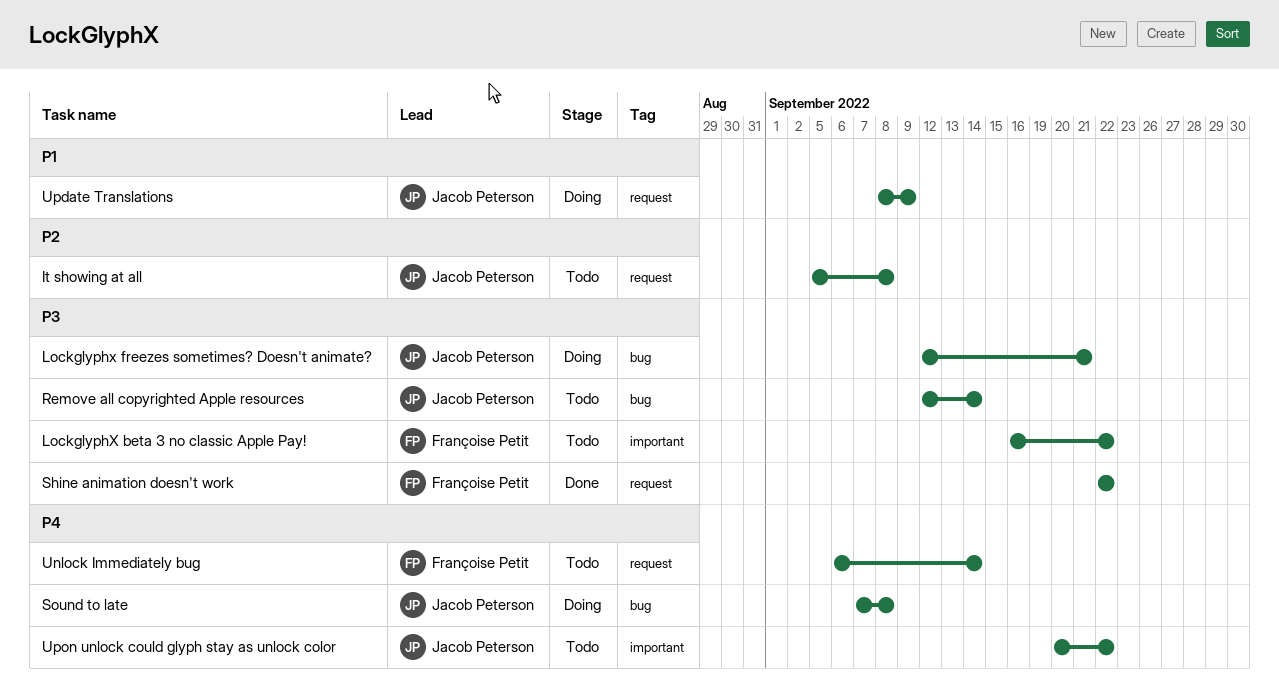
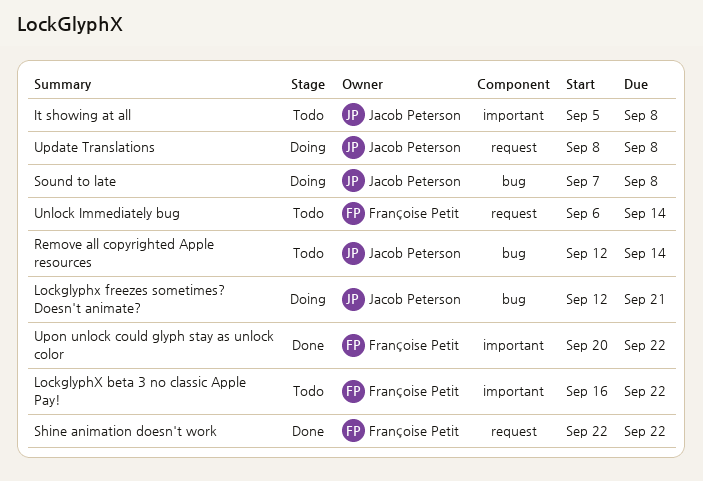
It showing at all, label: request -> important
Update Translations, due: Sep 9 -> Sep 8
Upon unlock could glyph stay as unlock color, status: Todo -> Done
Upon unlock could glyph stay as unlock color, owner: Jacob Peterson -> Françoise Petit

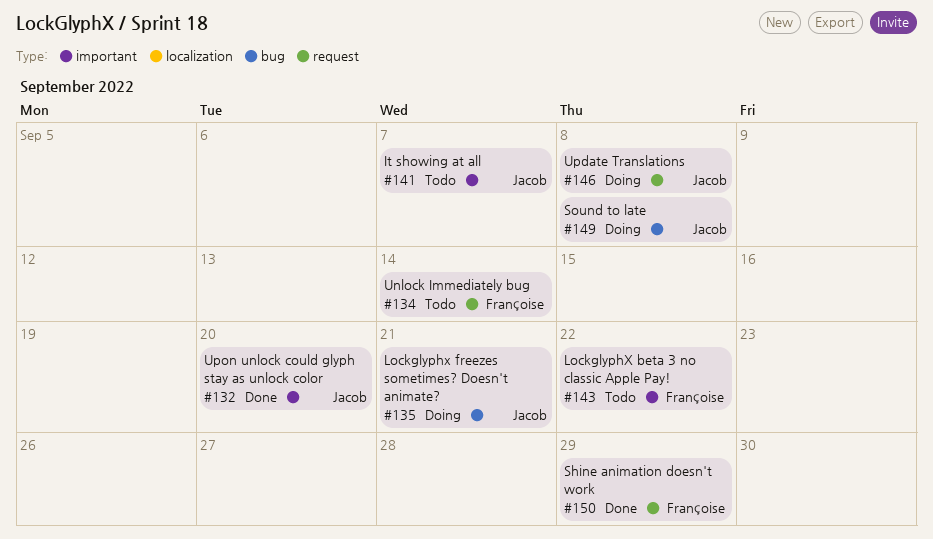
It showing at all, due: Sep 8 -> Sep 7
Remove all copyrighted Apple resources: present -> none
Shine animation doesn't work, due: Sep 22 -> Sep 29
Upon unlock could glyph stay as unlock color, owner: Françoise Petit -> Jacob Peterson
Upon unlock could glyph stay as unlock color, due: Sep 22 -> Sep 20

